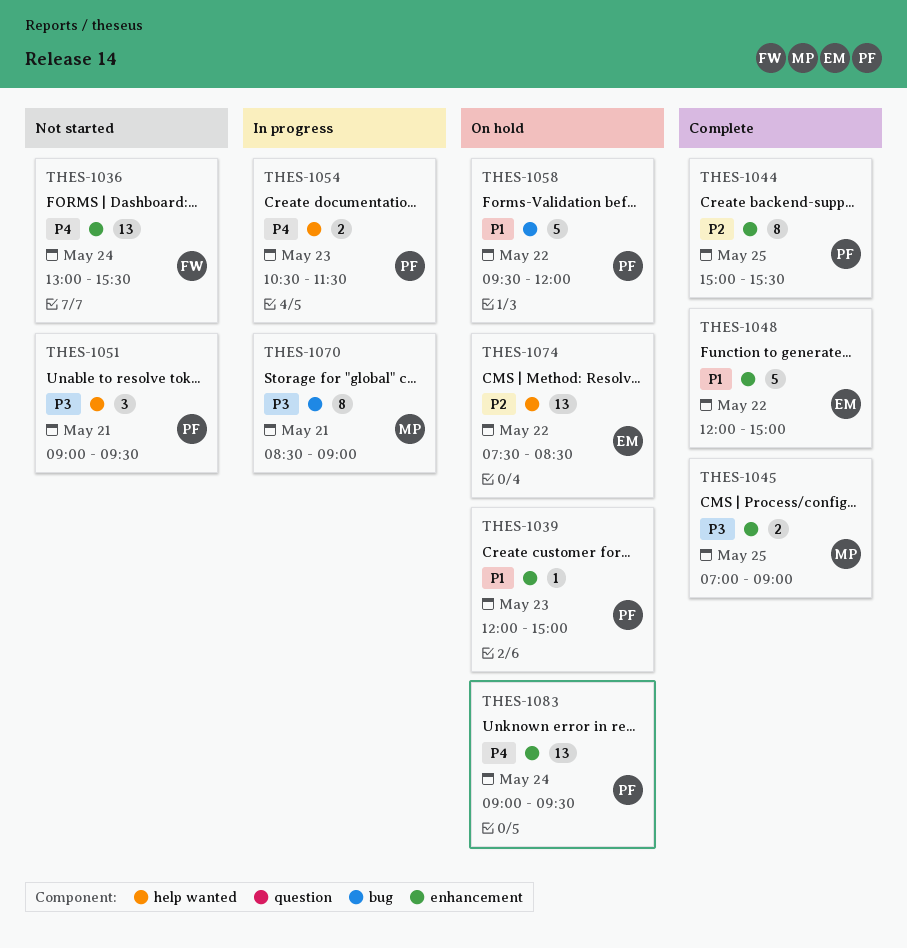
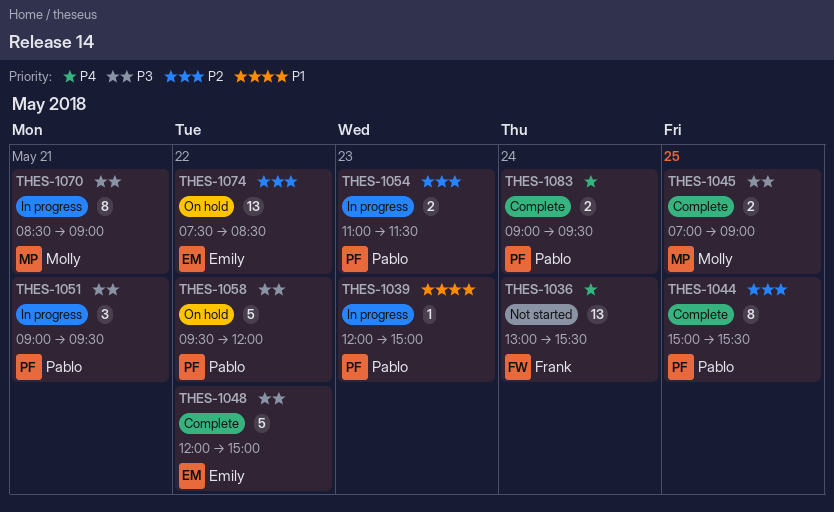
THES-1039, status: On hold -> In progress
THES-1048, priority: P1 -> P3
THES-1051, status: Not started -> In progress
THES-1054, priority: P4 -> P2
THES-1054, begins: 10:30 -> 11:00
THES-1058, priority: P1 -> P3
THES-1083, status: On hold -> Complete
THES-1083, estimate: 13 -> 2

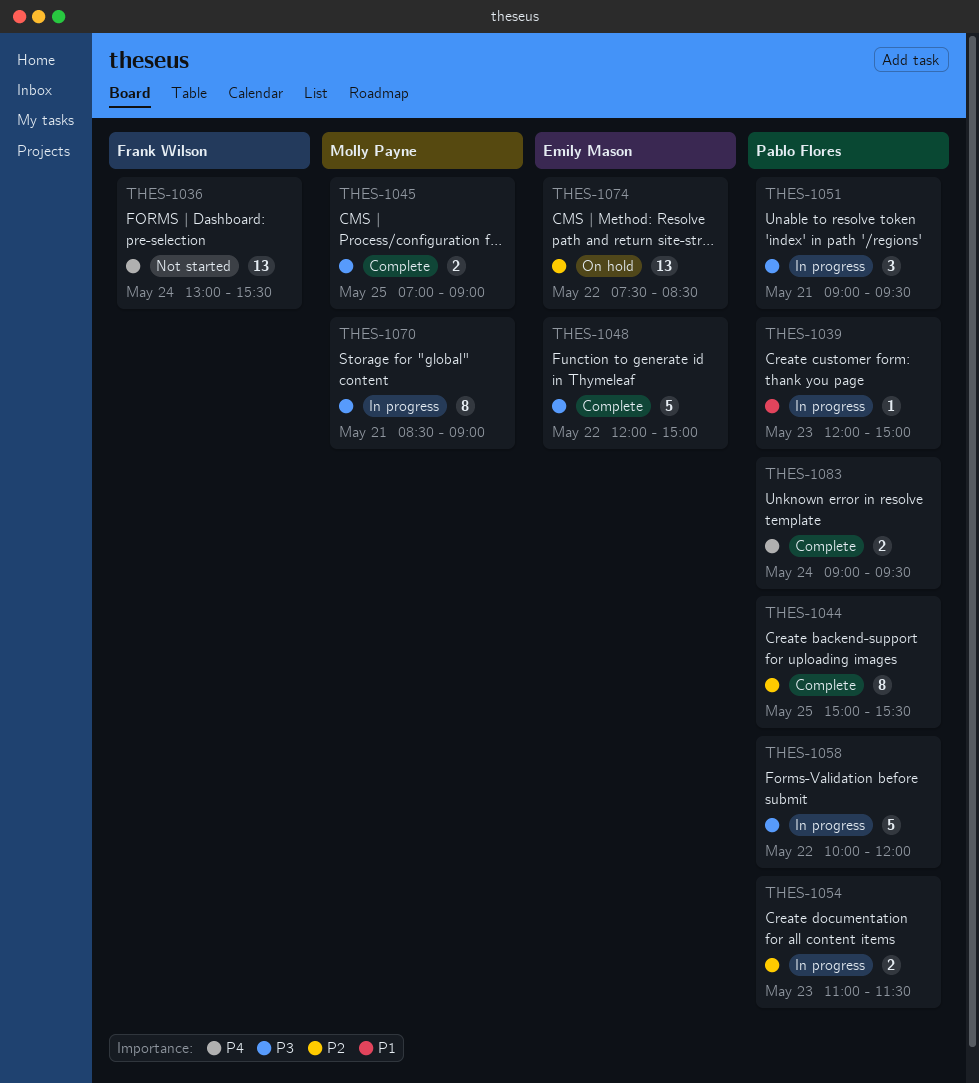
THES-1058, status: On hold -> In progress
THES-1058, begins: 09:30 -> 10:00

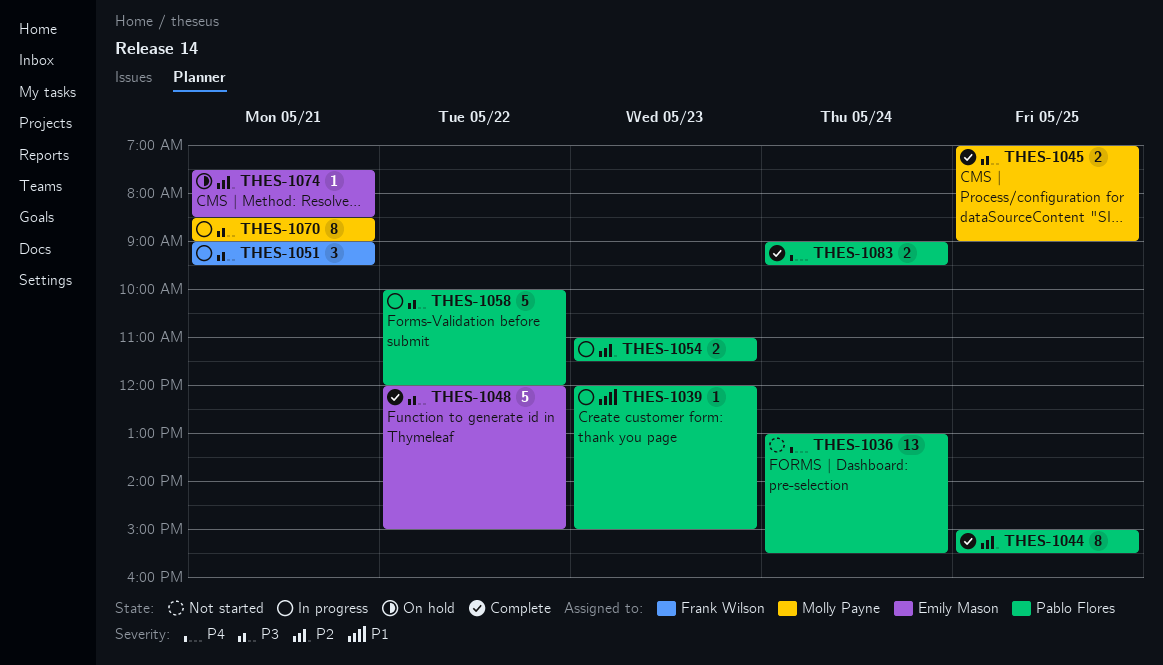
THES-1036, owner: Frank Wilson -> Pablo Flores
THES-1051, owner: Pablo Flores -> Frank Wilson
THES-1074, estimate: 13 -> 1
THES-1074, day: May 22 -> May 21

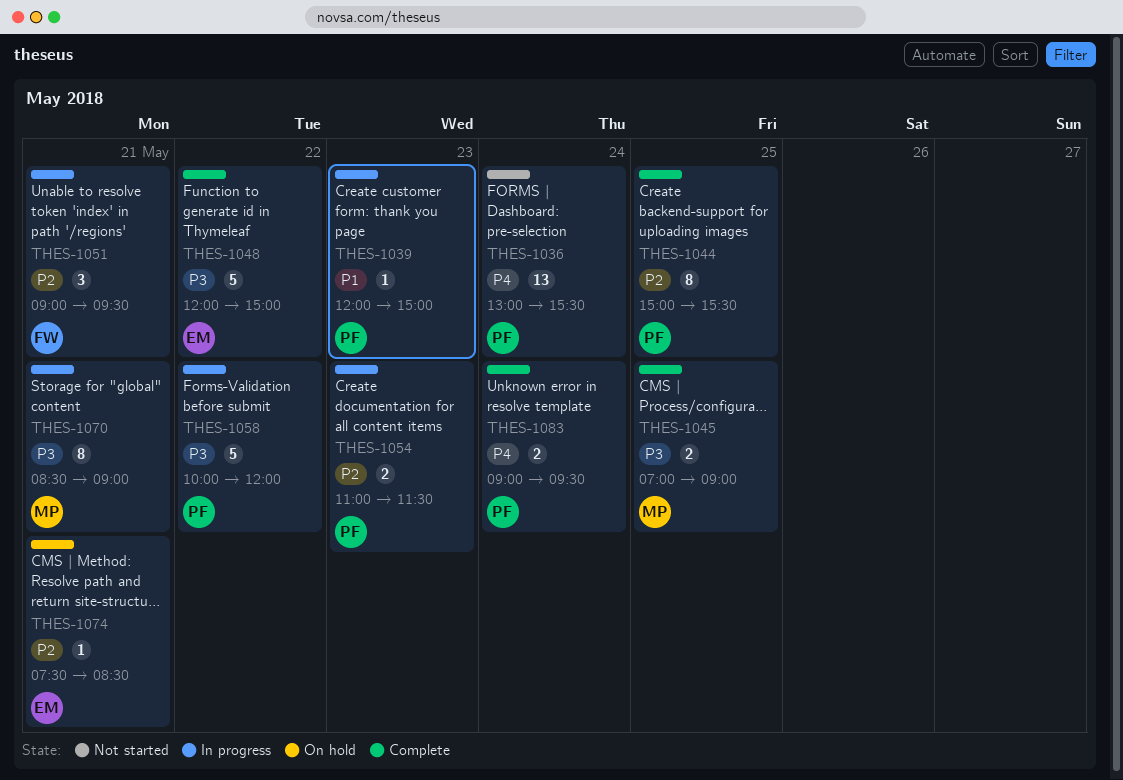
THES-1051, priority: P3 -> P2

